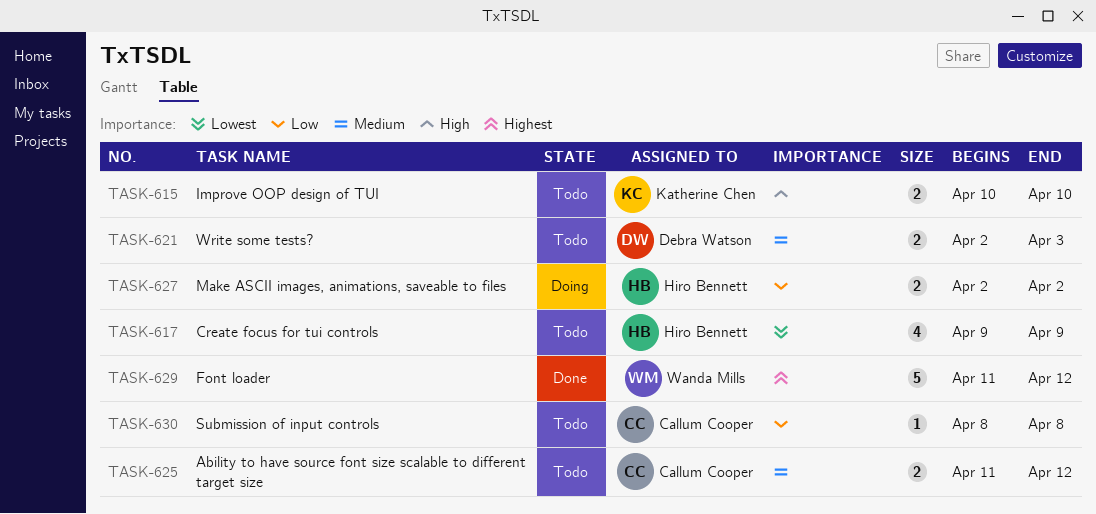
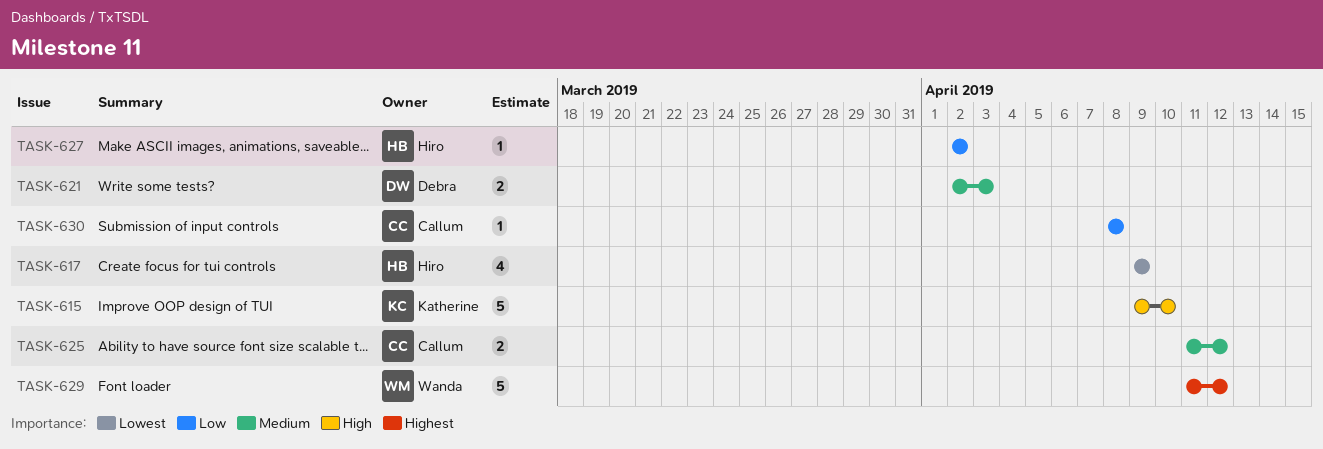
TASK-615, estimate: 2 -> 5
TASK-615, start: Apr 10 -> Apr 9
TASK-627, estimate: 2 -> 1

